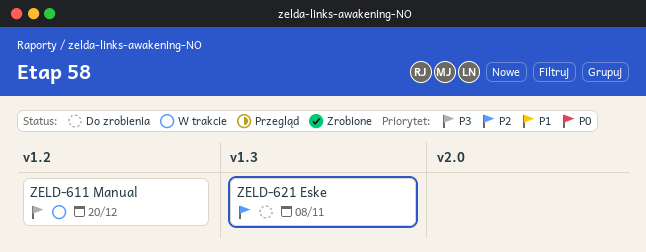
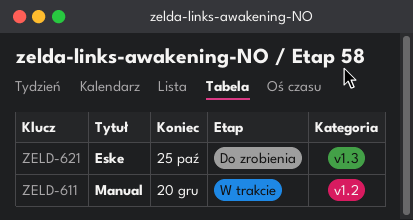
ZELD-621, due: Nov 8 -> Oct 25

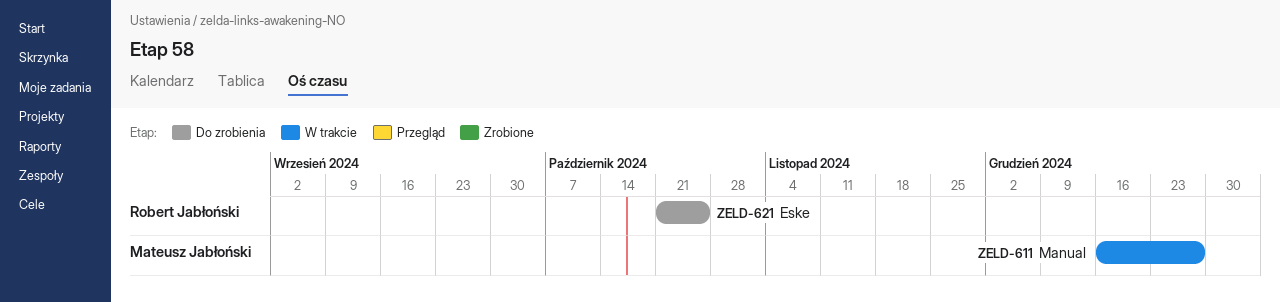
ZELD-611, due: Dec 20 -> Dec 27

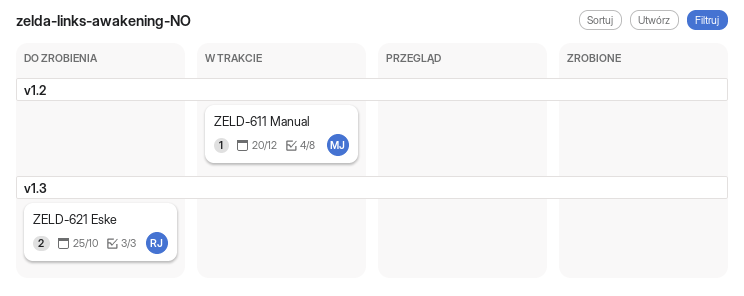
ZELD-611, due: Dec 27 -> Dec 20

